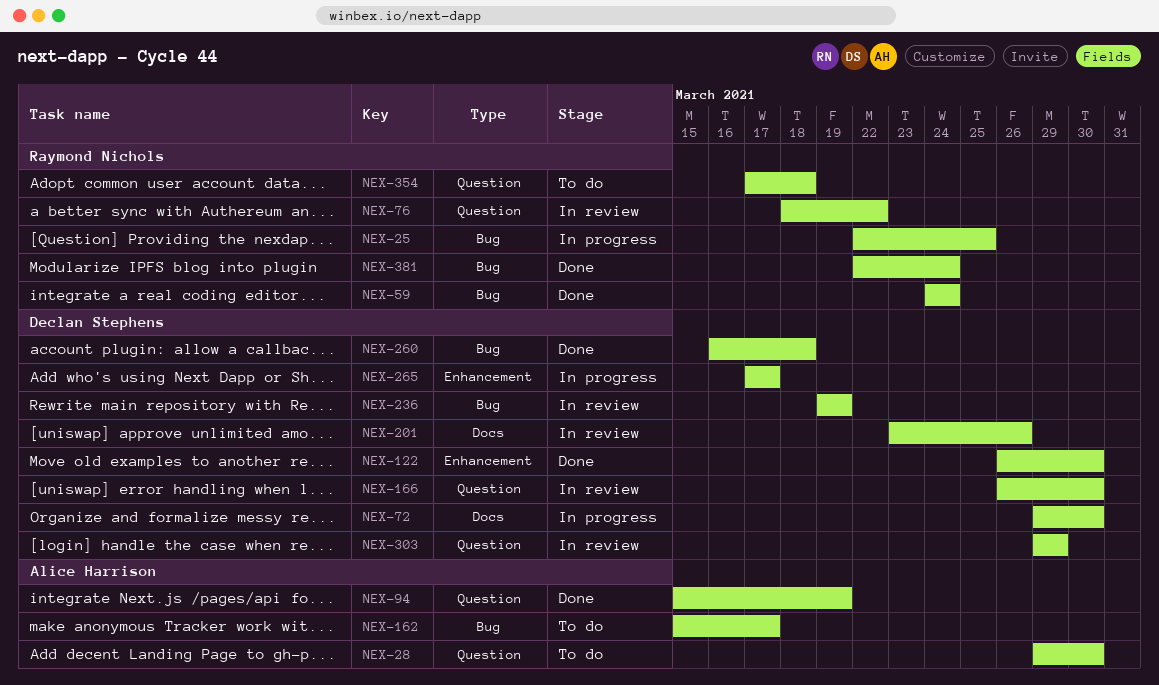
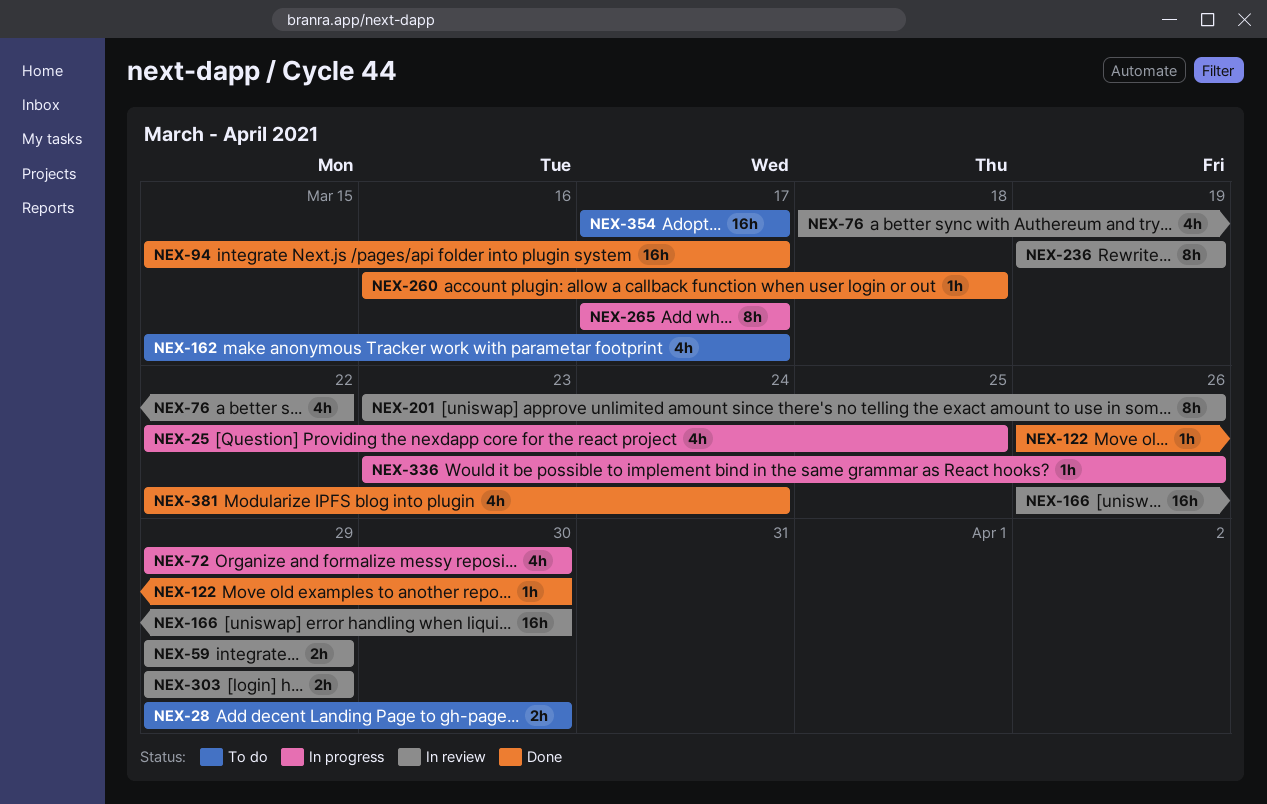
NEX-59, status: Done -> In review
NEX-59, start: Mar 24 -> Mar 29
NEX-59, due: Mar 24 -> Mar 29
NEX-94, due: Mar 19 -> Mar 17
NEX-336: none -> present
NEX-354, due: Mar 18 -> Mar 17

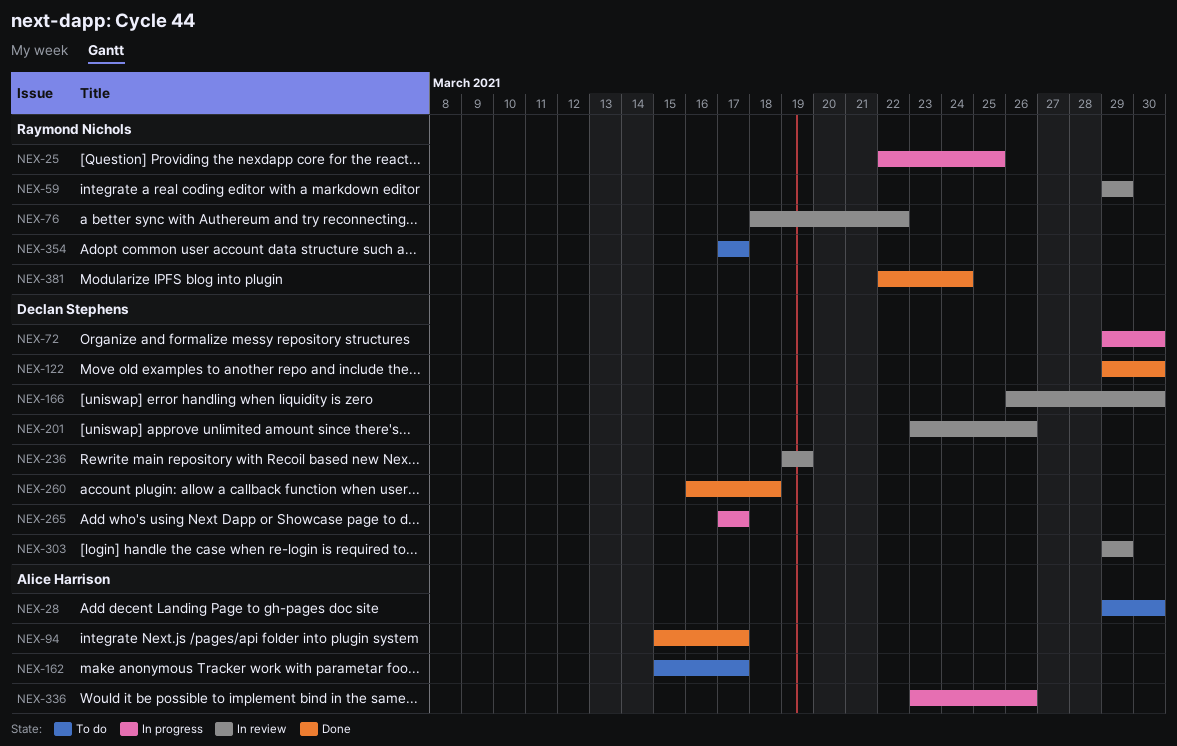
NEX-122, start: Mar 26 -> Mar 29

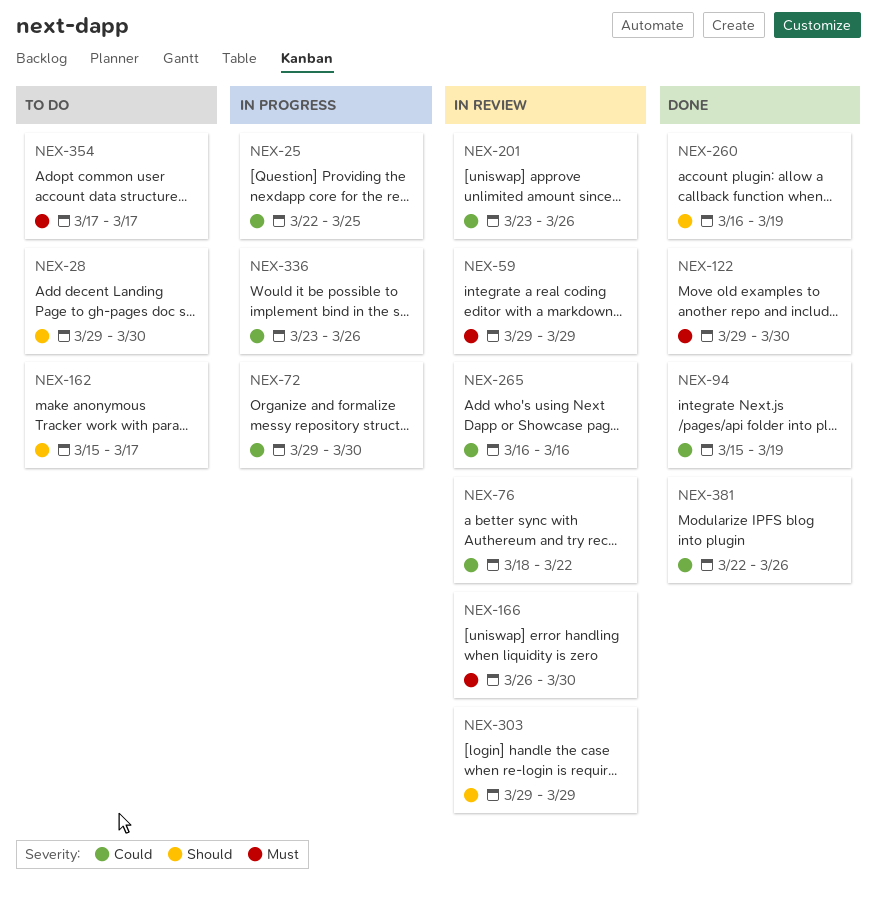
NEX-94, due: Mar 17 -> Mar 19
NEX-236: present -> none
NEX-260, due: Mar 18 -> Mar 19
NEX-265, status: In progress -> In review
NEX-265, start: Mar 17 -> Mar 16
NEX-265, due: Mar 17 -> Mar 16
NEX-381, due: Mar 24 -> Mar 26

